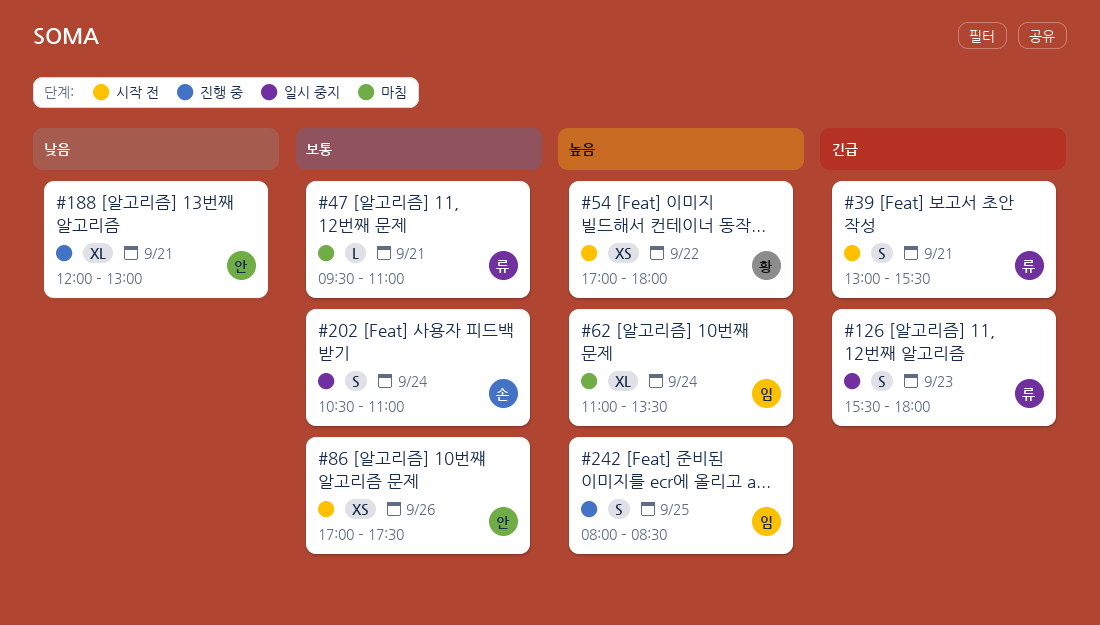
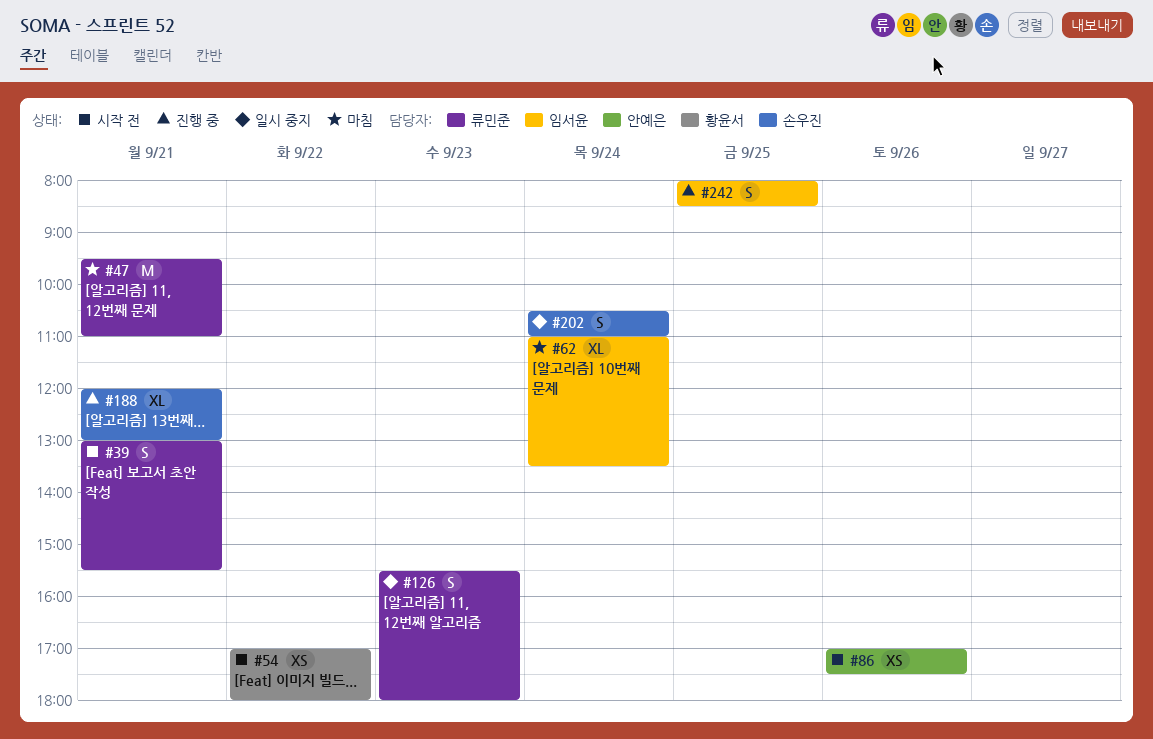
#47, estimate: L -> M
#188, owner: 안예은 -> 손우진

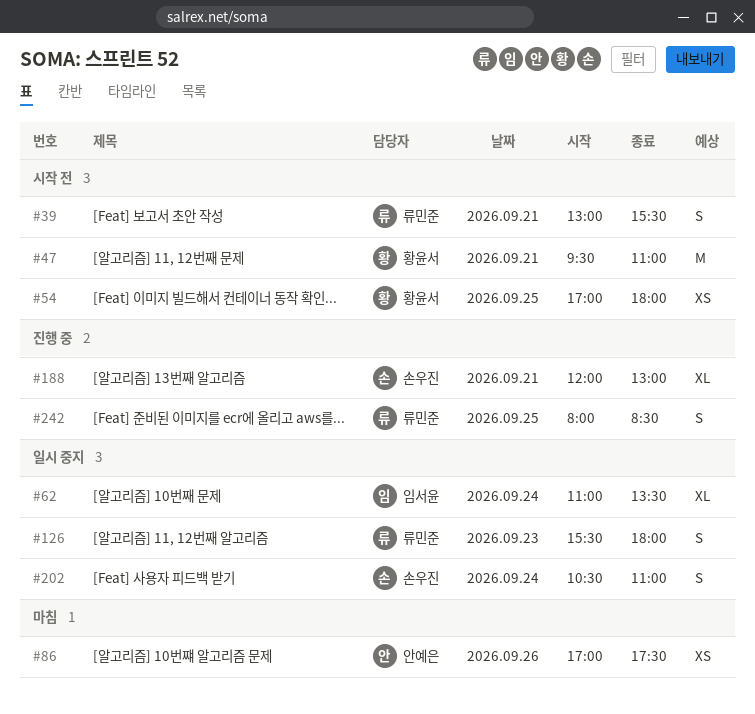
#47, status: 마침 -> 시작 전
#47, owner: 류민준 -> 황윤서
#54, day: Sep 22 -> Sep 25
#62, status: 마침 -> 일시 중지
#86, status: 시작 전 -> 마침
#242, owner: 임서윤 -> 류민준

